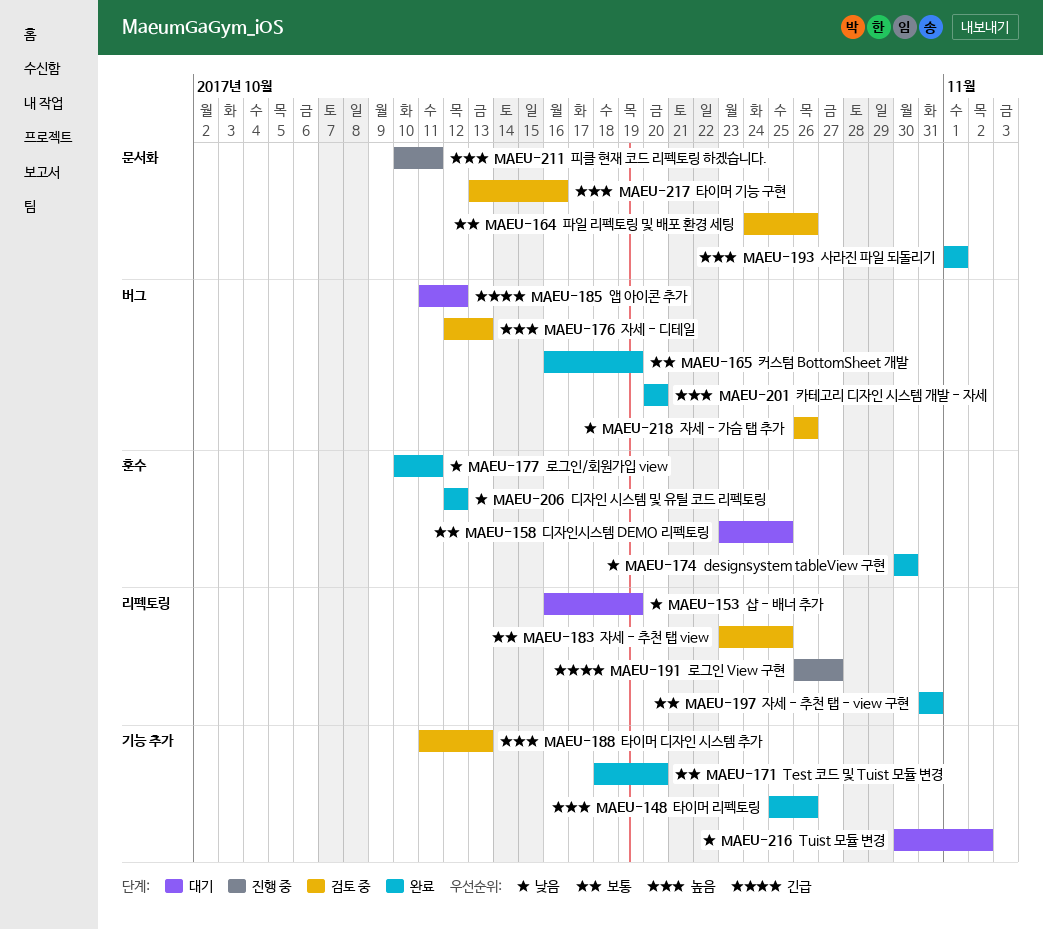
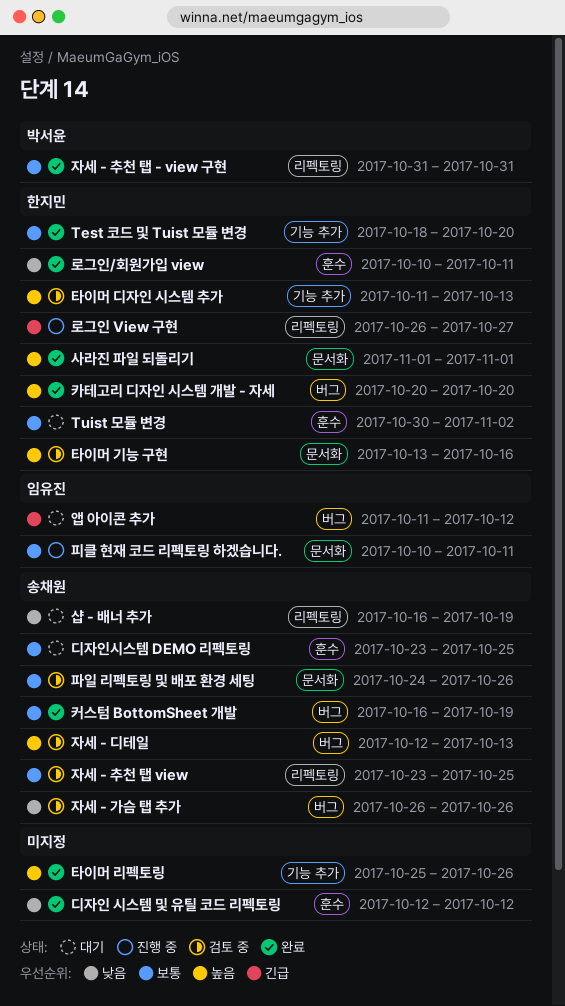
designsystem tableView 구현: present -> none
Tuist 모듈 변경, priority: 낮음 -> 보통
Tuist 모듈 변경, label: 기능 추가 -> 훈수
피클 현재 코드 리펙토링 하겠습니다., priority: 높음 -> 보통

